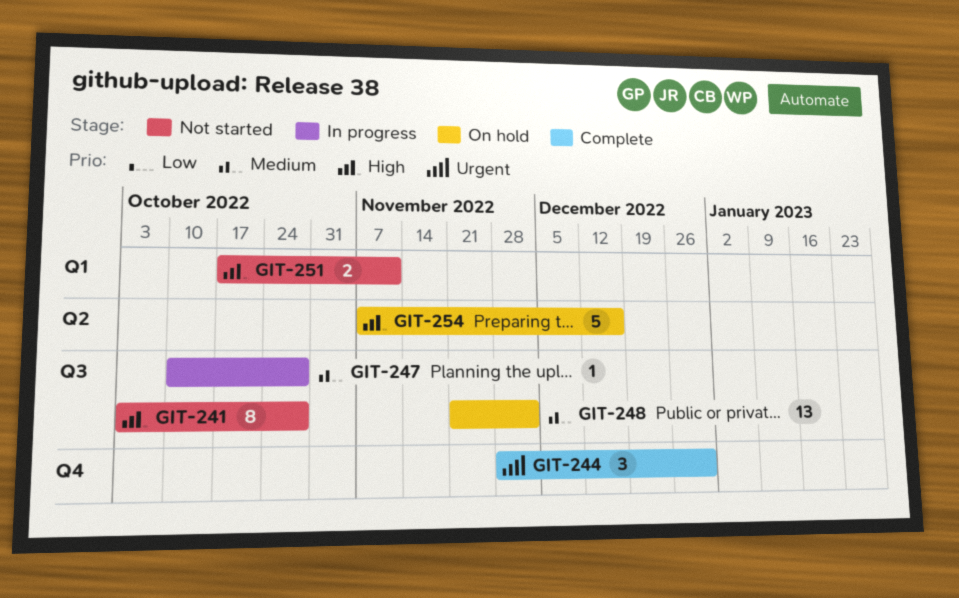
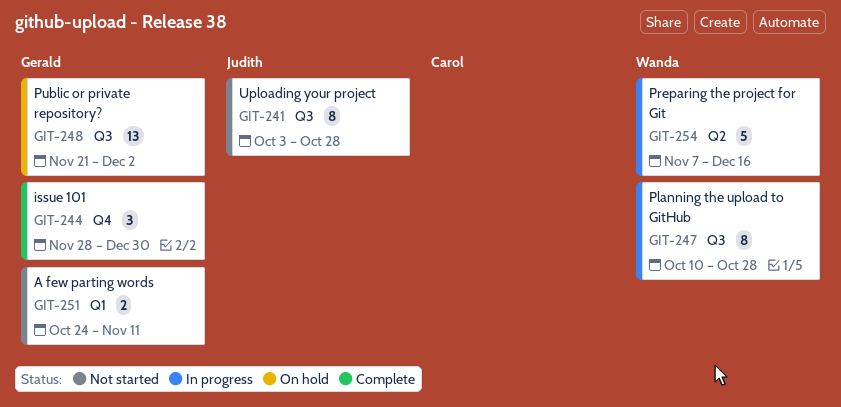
GIT-247, estimate: 1 -> 8
GIT-251, start: Oct 17 -> Oct 24
GIT-254, status: On hold -> In progress

